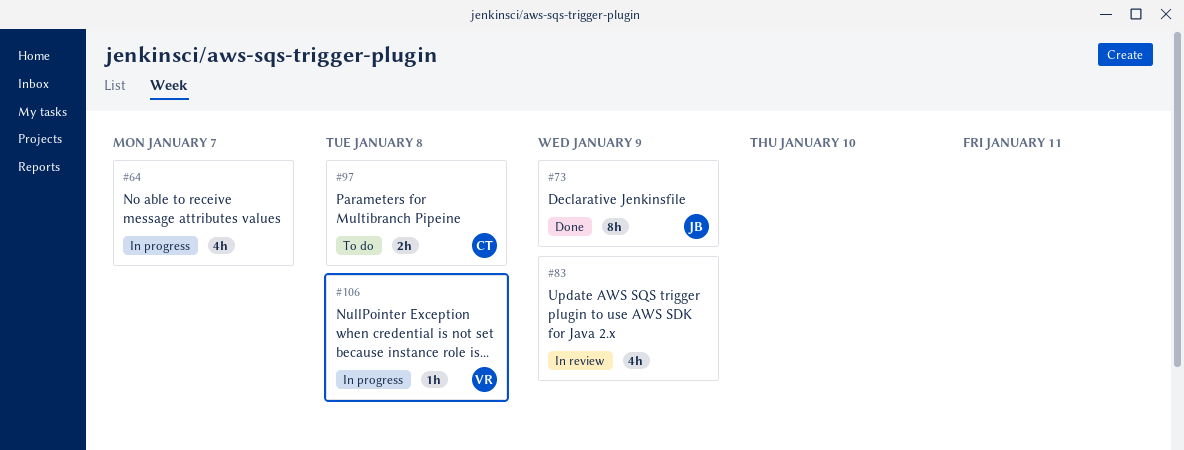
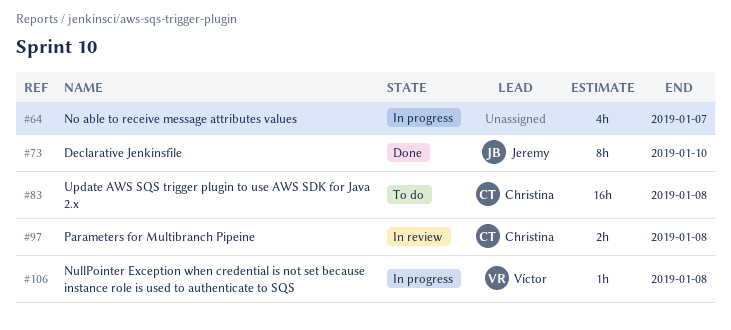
#73, due: Jan 9 -> Jan 10
#83, status: In review -> To do
#83, owner: none -> Christina
#83, estimate: 4h -> 16h
#83, due: Jan 9 -> Jan 8
#97, status: To do -> In review

